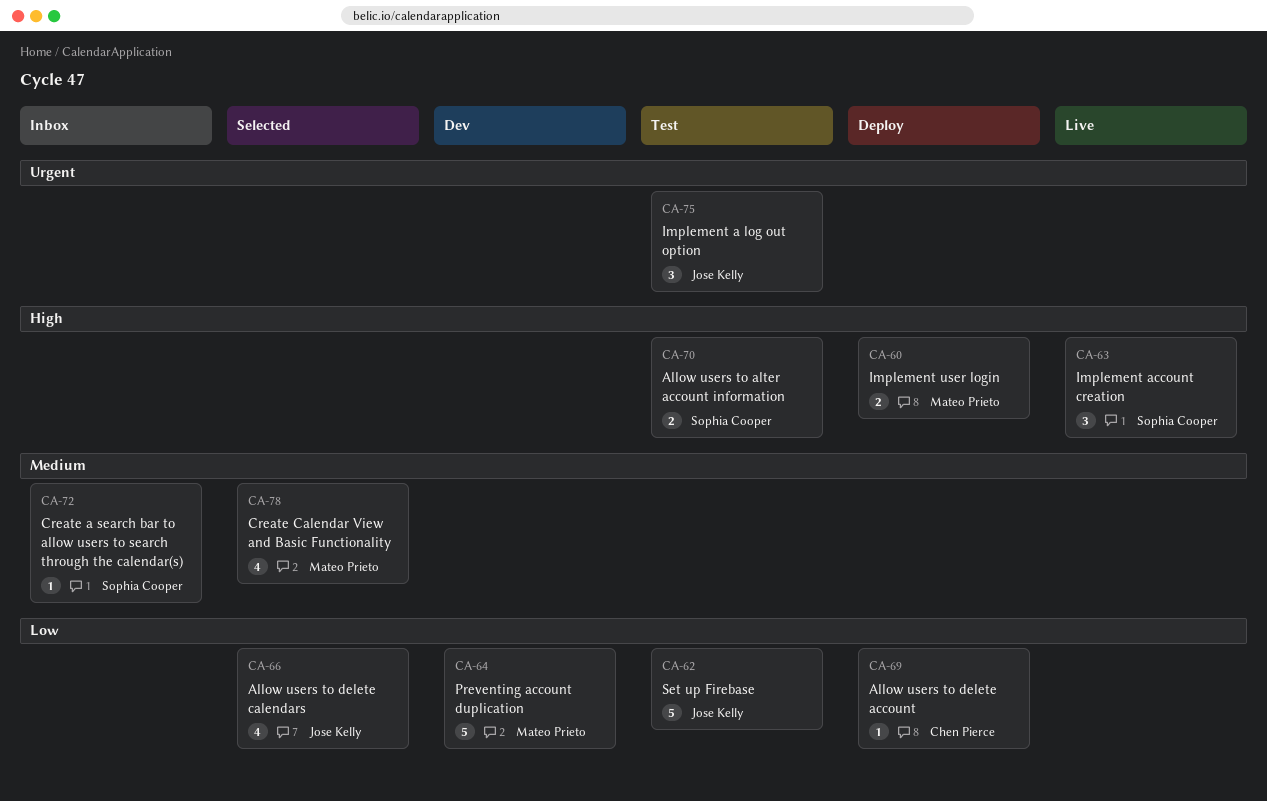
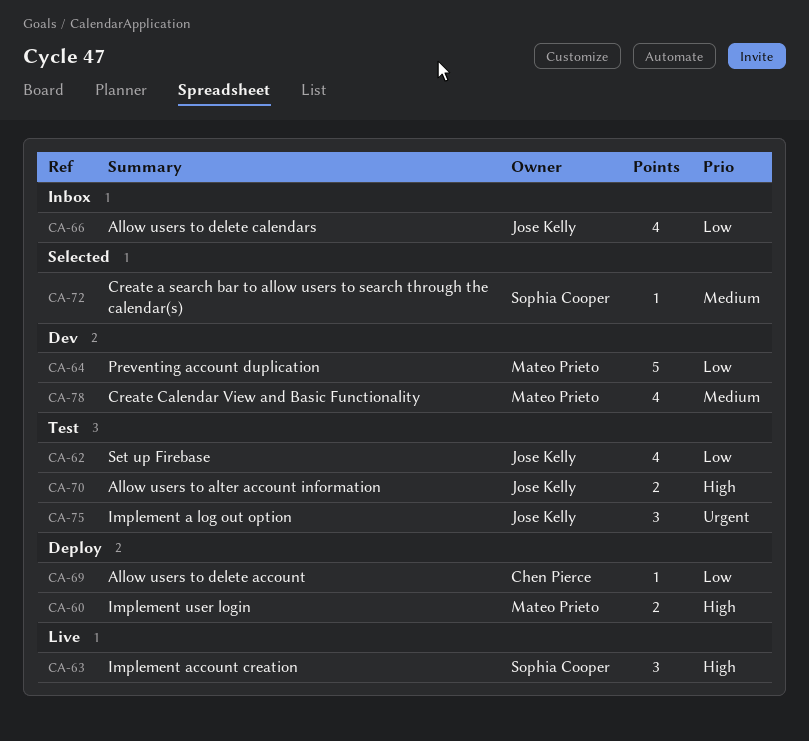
CA-62, estimate: 5 -> 4
CA-66, status: Selected -> Inbox
CA-70, owner: Sophia Cooper -> Jose Kelly
CA-72, status: Inbox -> Selected
CA-78, status: Selected -> Dev

